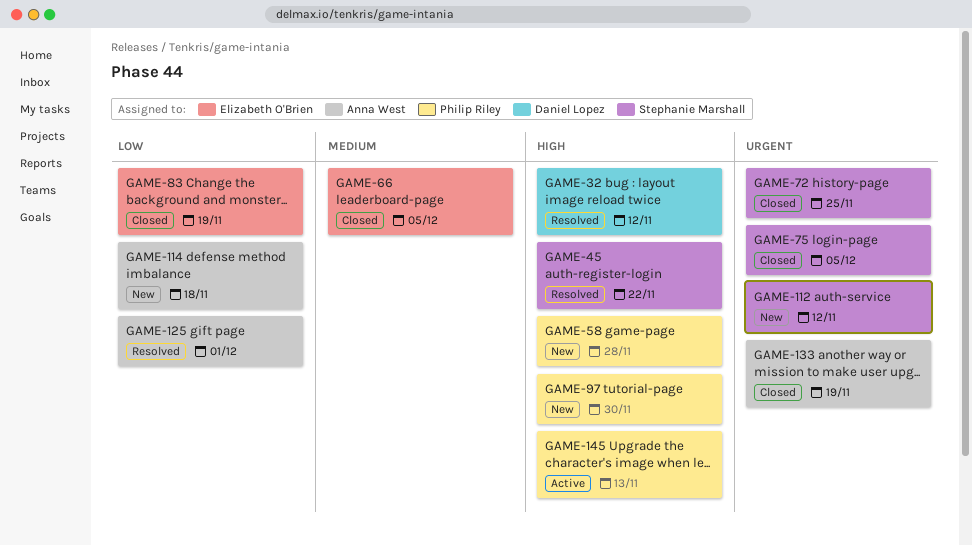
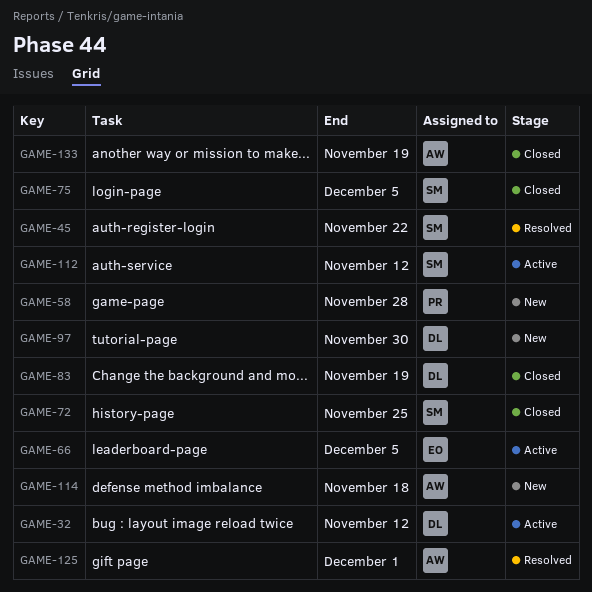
GAME-32, status: Resolved -> Active
GAME-66, status: Closed -> Active
GAME-83, owner: Elizabeth O'Brien -> Daniel Lopez
GAME-97, owner: Philip Riley -> Daniel Lopez
GAME-112, status: New -> Active
GAME-145: present -> none

